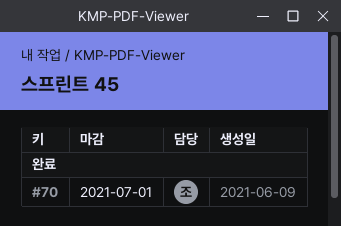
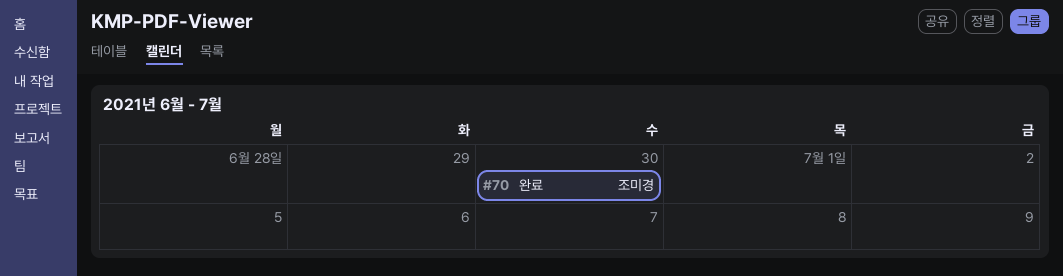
#70, due: Jul 1 -> Jun 30

